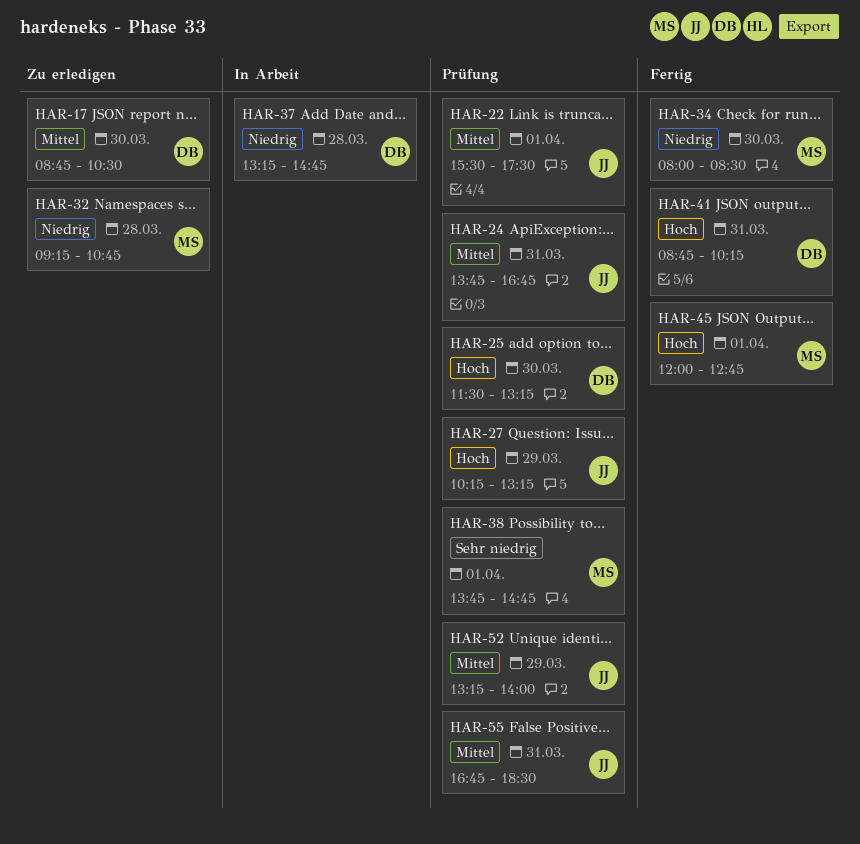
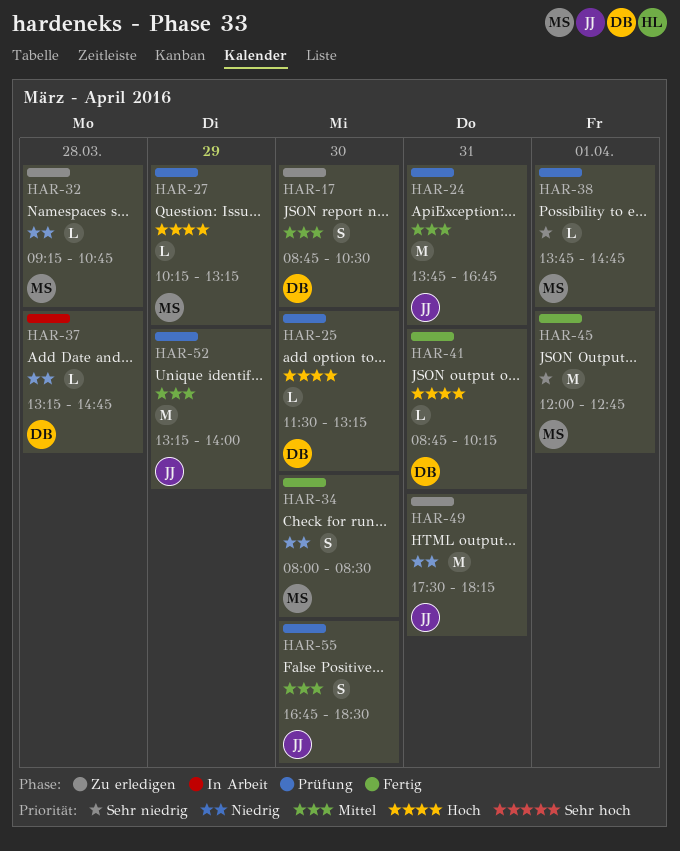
HAR-22: present -> none
HAR-27, owner: JJ -> MS
HAR-45, priority: Hoch -> Sehr niedrig
HAR-49: none -> present
HAR-55, day: Mar 31 -> Mar 30

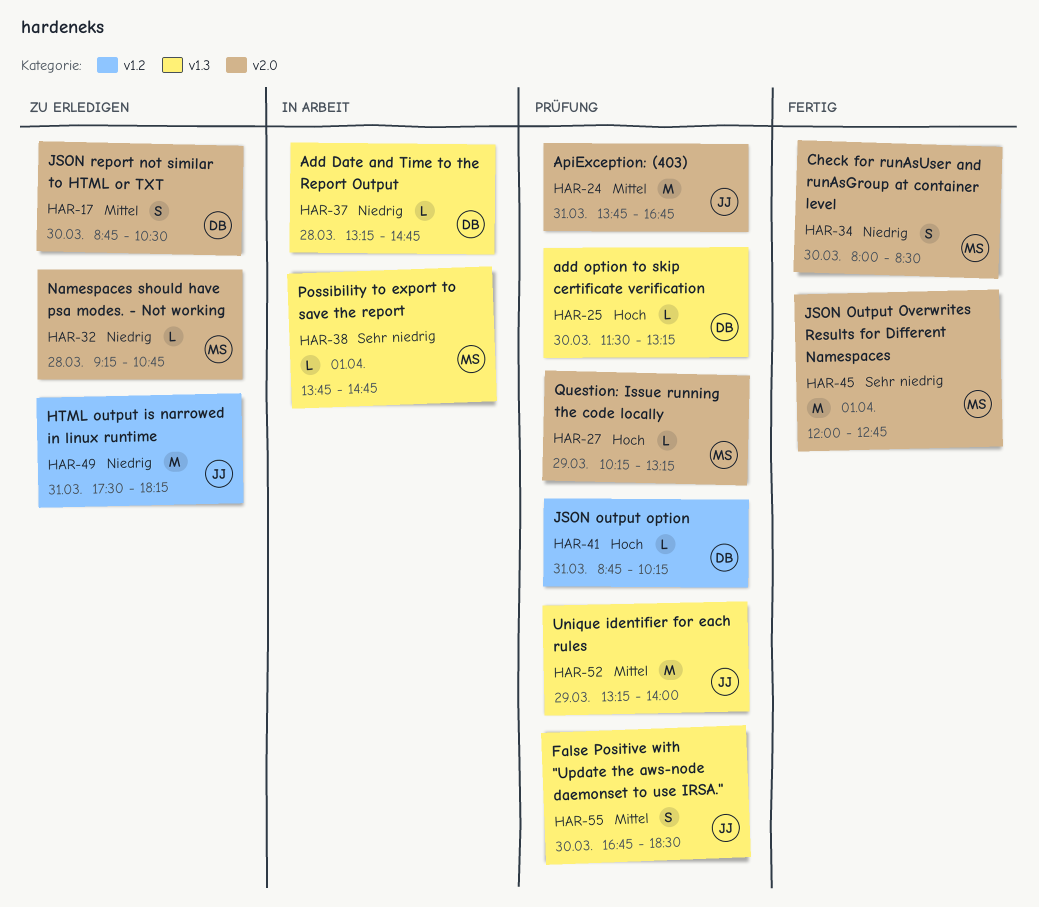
HAR-38, status: Prüfung -> In Arbeit
HAR-41, status: Fertig -> Prüfung

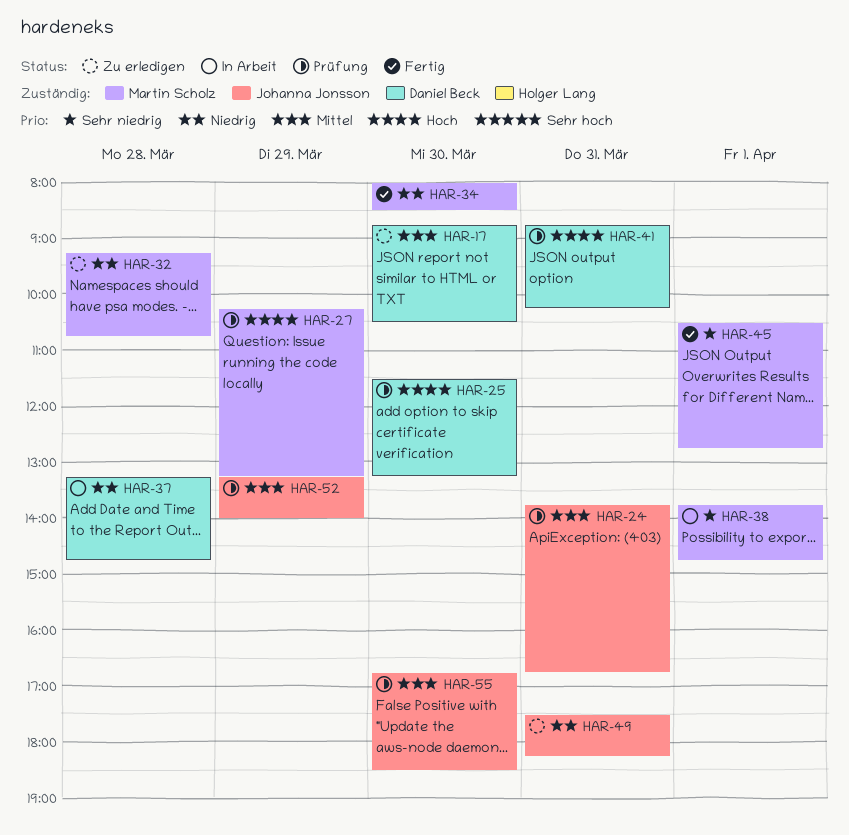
HAR-45, begins: 12:00 -> 10:30

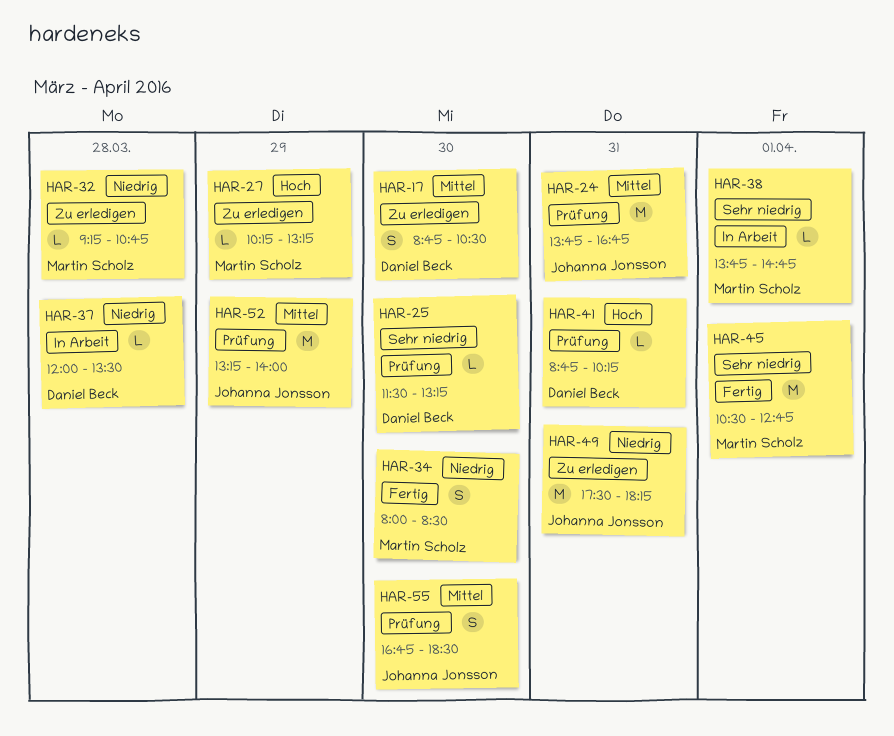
HAR-25, priority: Hoch -> Sehr niedrig
HAR-27, status: Prüfung -> Zu erledigen
HAR-37, begins: 13:15 -> 12:00
HAR-37, ends: 14:45 -> 13:30

